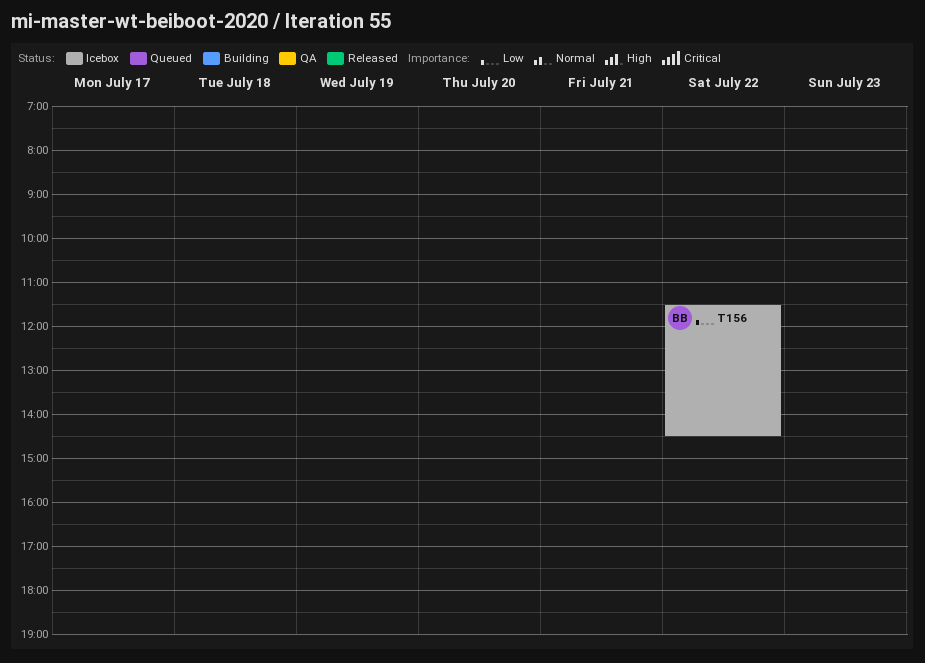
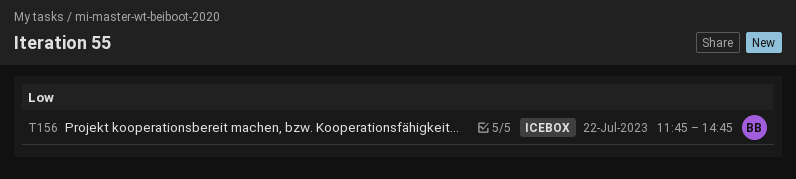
T156, begins: 11:30 -> 11:45
T156, ends: 14:30 -> 14:45

